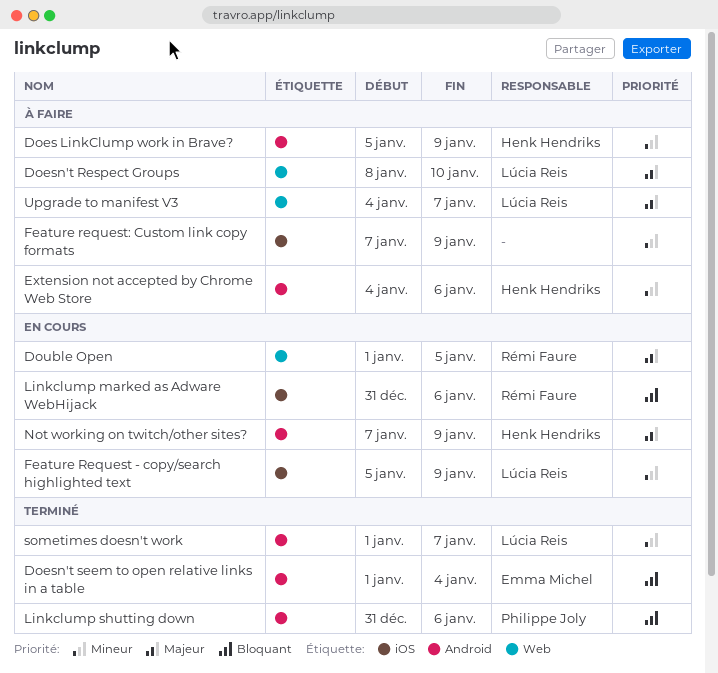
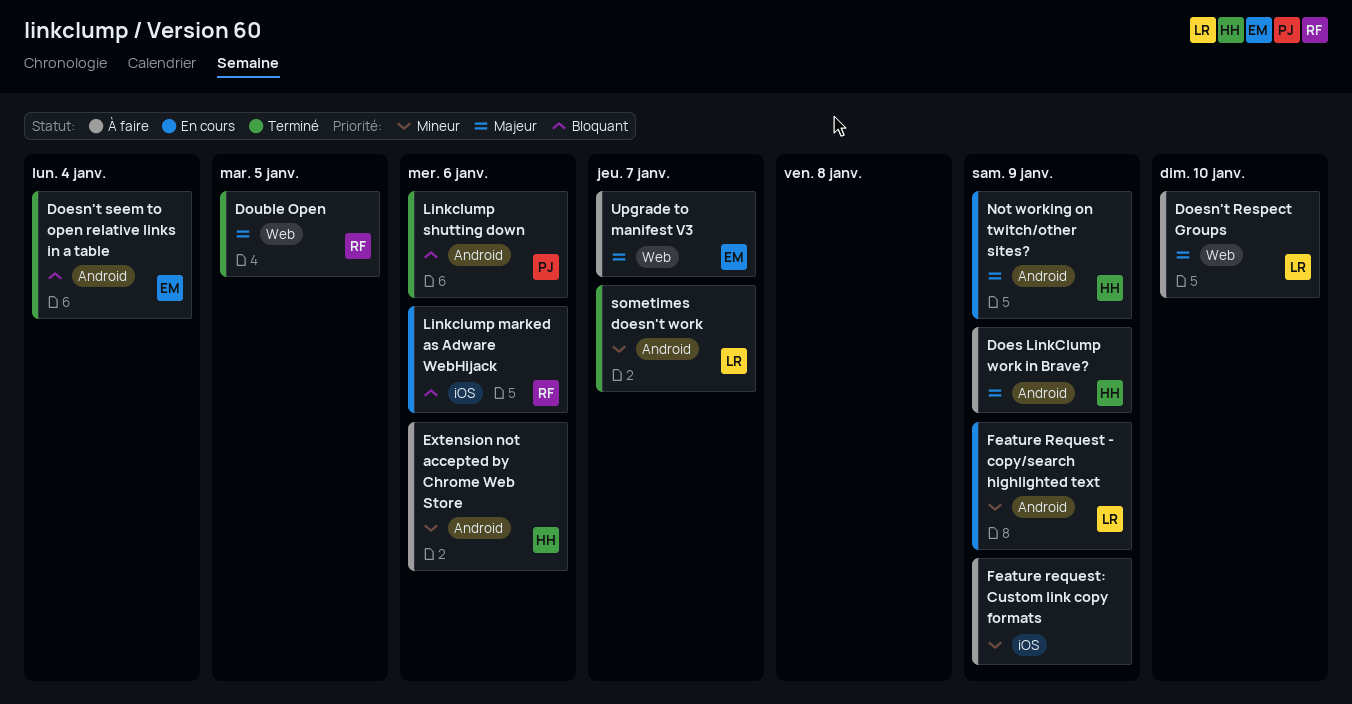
Does LinkClump work in Brave?, priority: Mineur -> Majeur
Double Open, status: En cours -> Terminé
Feature Request - copy/search highlighted text, label: iOS -> Android
Upgrade to manifest V3, owner: Lúcia Reis -> Emma Michel

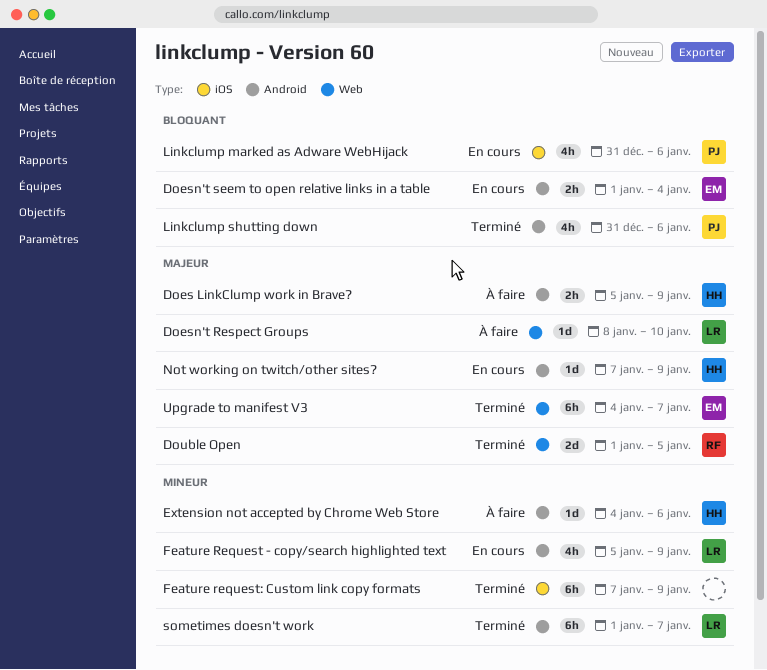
Doesn't seem to open relative links in a table, status: Terminé -> En cours
Feature request: Custom link copy formats, status: À faire -> Terminé
Linkclump marked as Adware WebHijack, owner: RF -> PJ
Upgrade to manifest V3, status: À faire -> Terminé

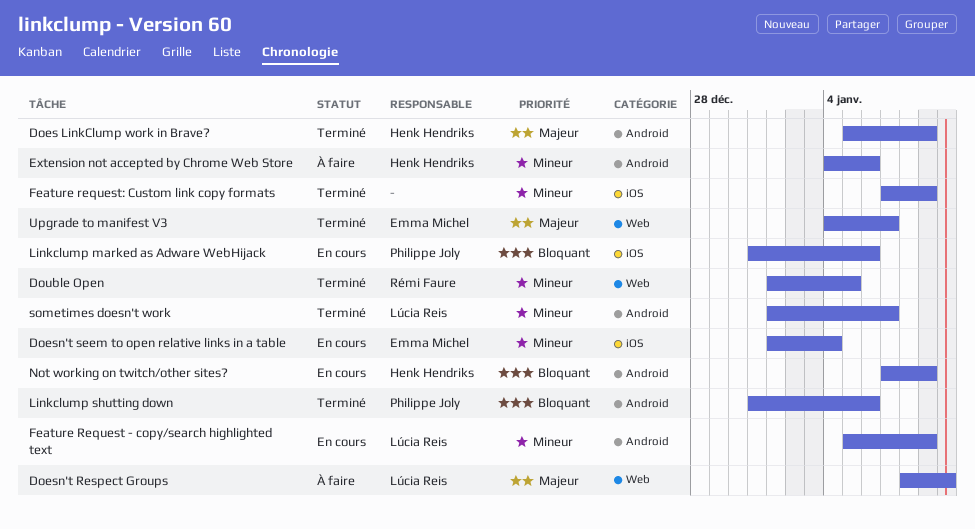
Does LinkClump work in Brave?, status: À faire -> Terminé
Doesn't seem to open relative links in a table, priority: Bloquant -> Mineur
Doesn't seem to open relative links in a table, label: Android -> iOS
Double Open, priority: Majeur -> Mineur
Not working on twitch/other sites?, priority: Majeur -> Bloquant

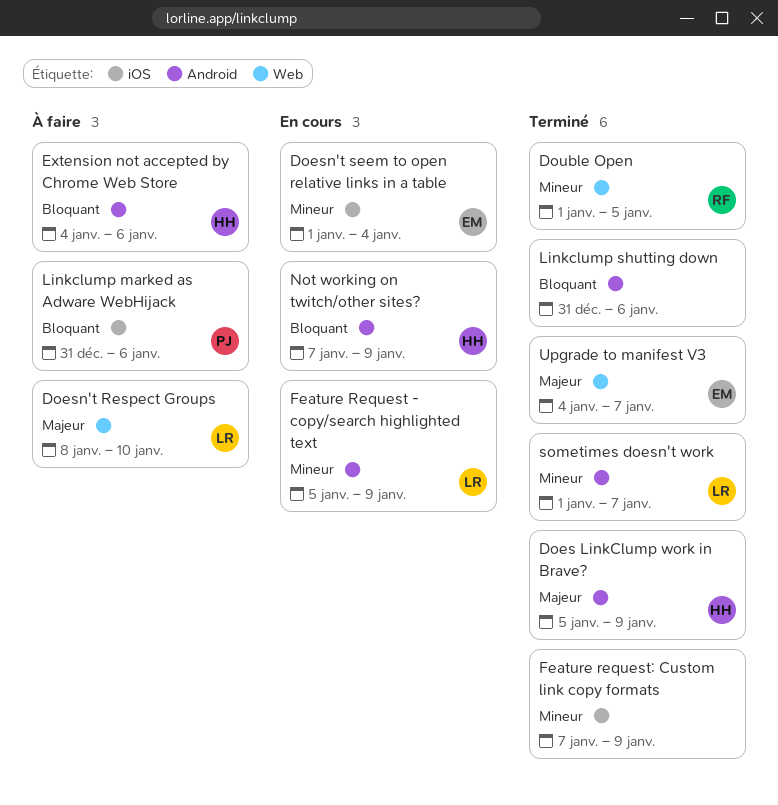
Extension not accepted by Chrome Web Store, priority: Mineur -> Bloquant
Linkclump marked as Adware WebHijack, status: En cours -> À faire
Linkclump shutting down, owner: Philippe Joly -> none

